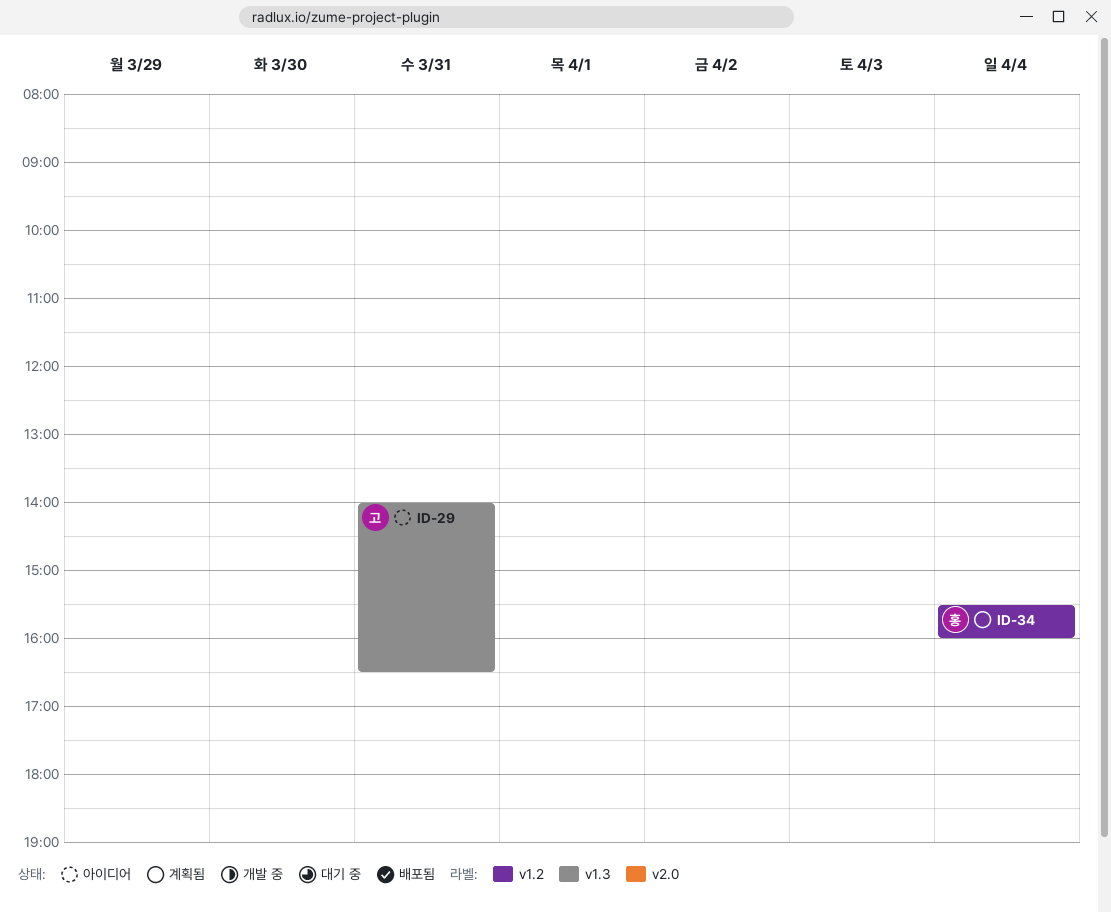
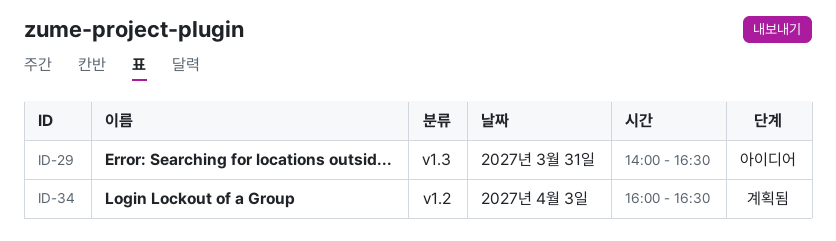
ID-34, day: Apr 4 -> Apr 3
ID-34, begins: 15:30 -> 16:00
ID-34, ends: 16:00 -> 16:30

